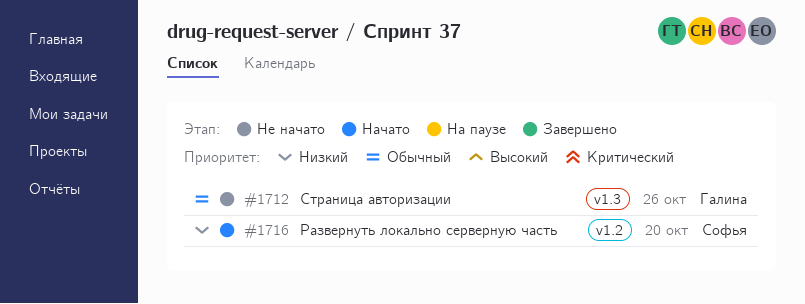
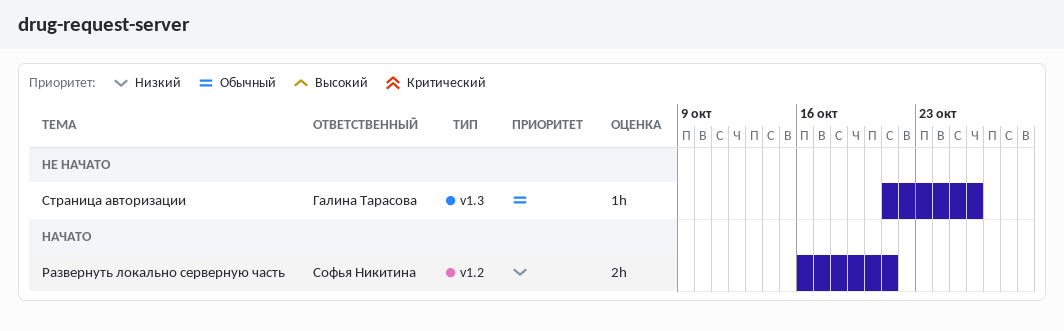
Развернуть локально серверную часть, due: Oct 20 -> Oct 21

